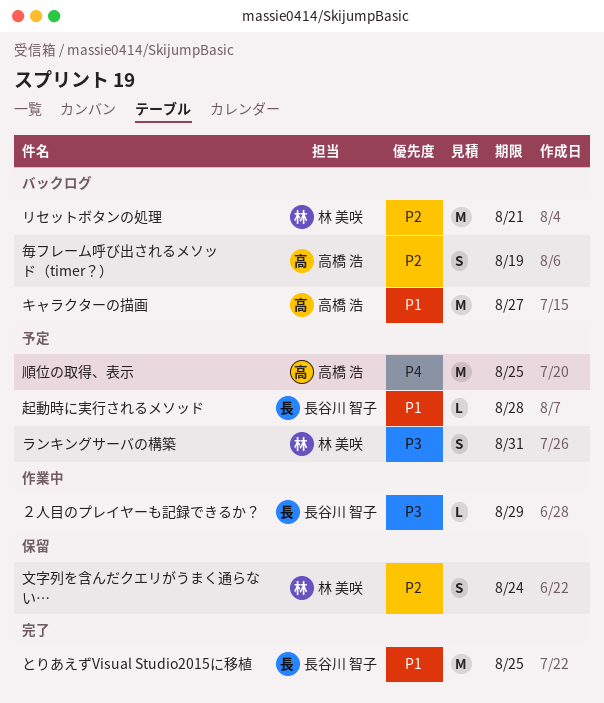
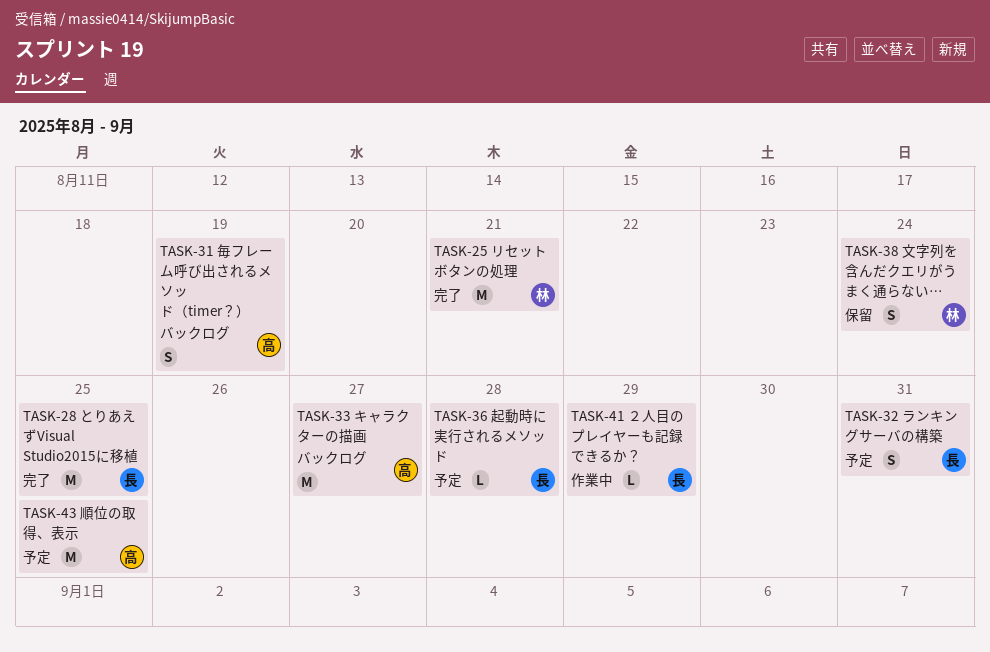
ランキングサーバの構築, owner: 林 美咲 -> 長谷川 智子
リセットボタンの処理, status: バックログ -> 完了

